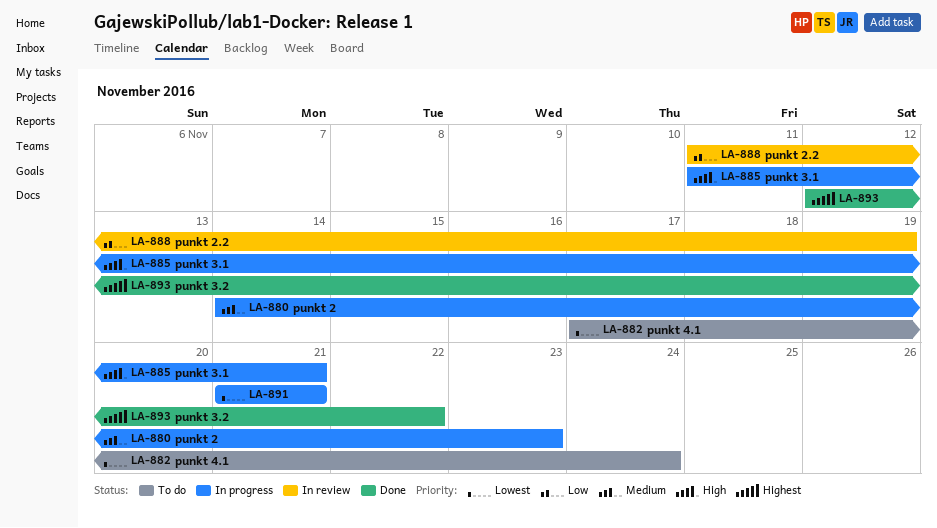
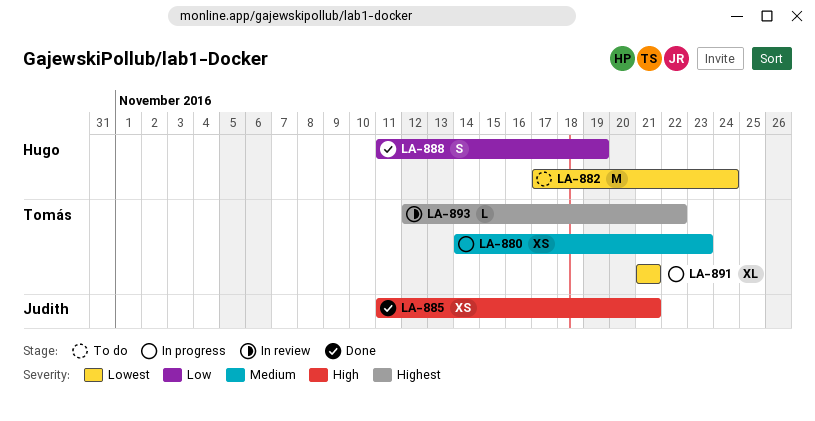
LA-885, status: In progress -> Done
LA-888, status: In review -> Done
LA-893, status: Done -> In review

